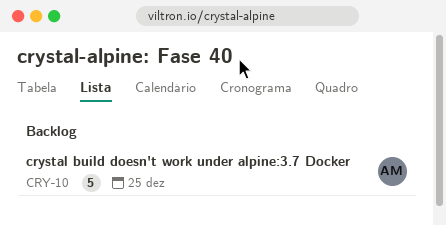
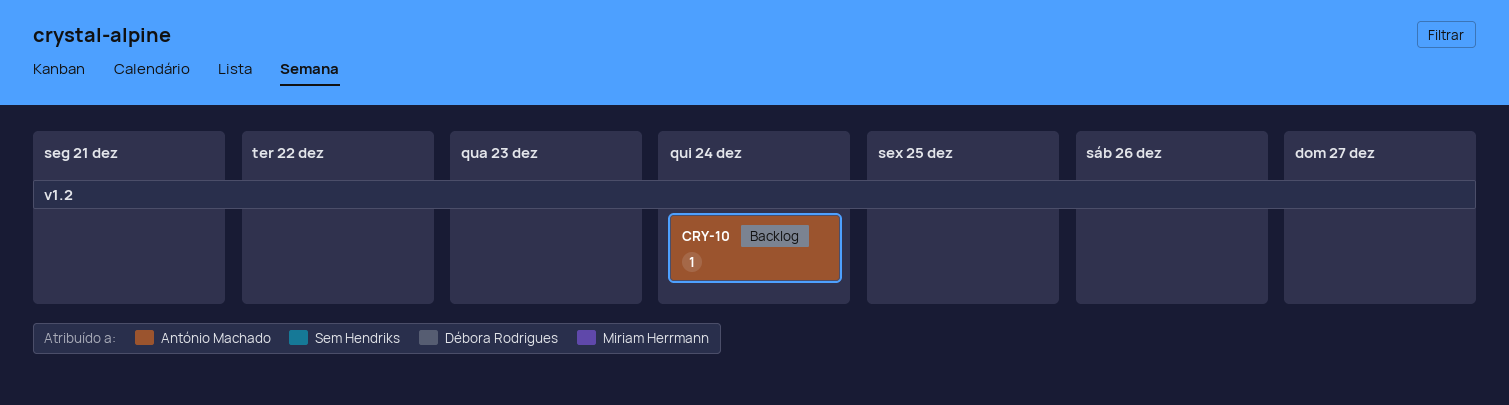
CRY-10, estimate: 5 -> 1
CRY-10, due: Dec 25 -> Dec 24

